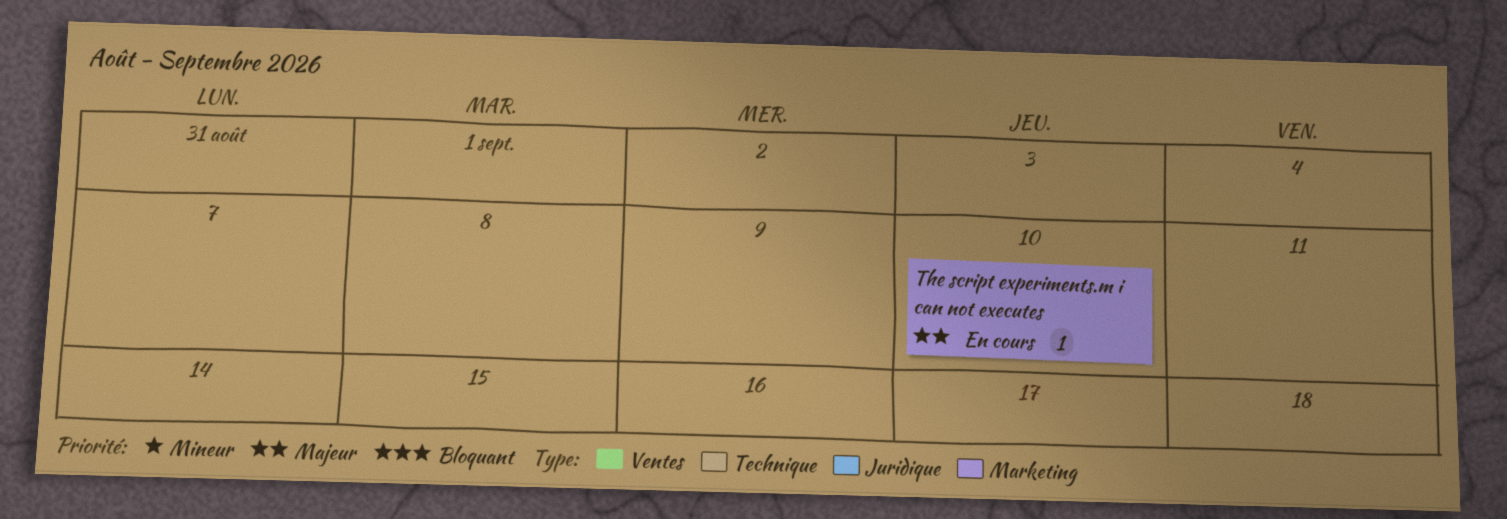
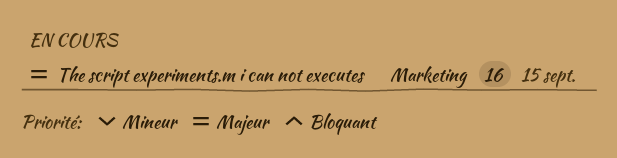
The script experiments.m i can not executes, estimate: 1 -> 16
The script experiments.m i can not executes, due: Sep 10 -> Sep 15

